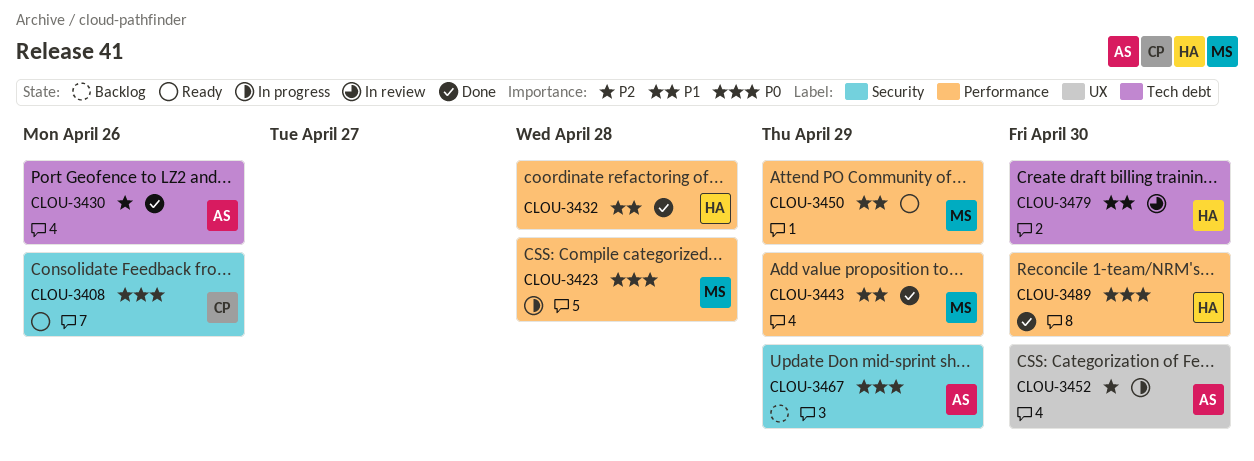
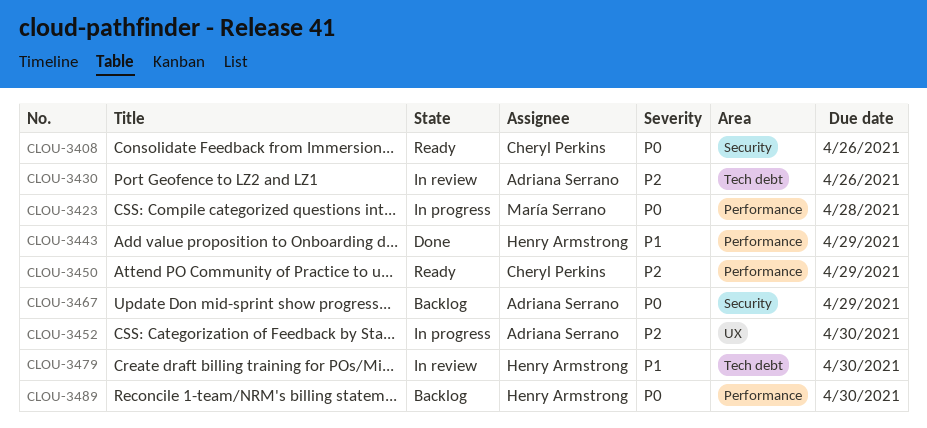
CLOU-3430, status: Done -> In review
CLOU-3432: present -> none
CLOU-3443, owner: María Serrano -> Henry Armstrong
CLOU-3450, owner: María Serrano -> Cheryl Perkins
CLOU-3450, priority: P1 -> P2
CLOU-3489, status: Done -> Backlog

